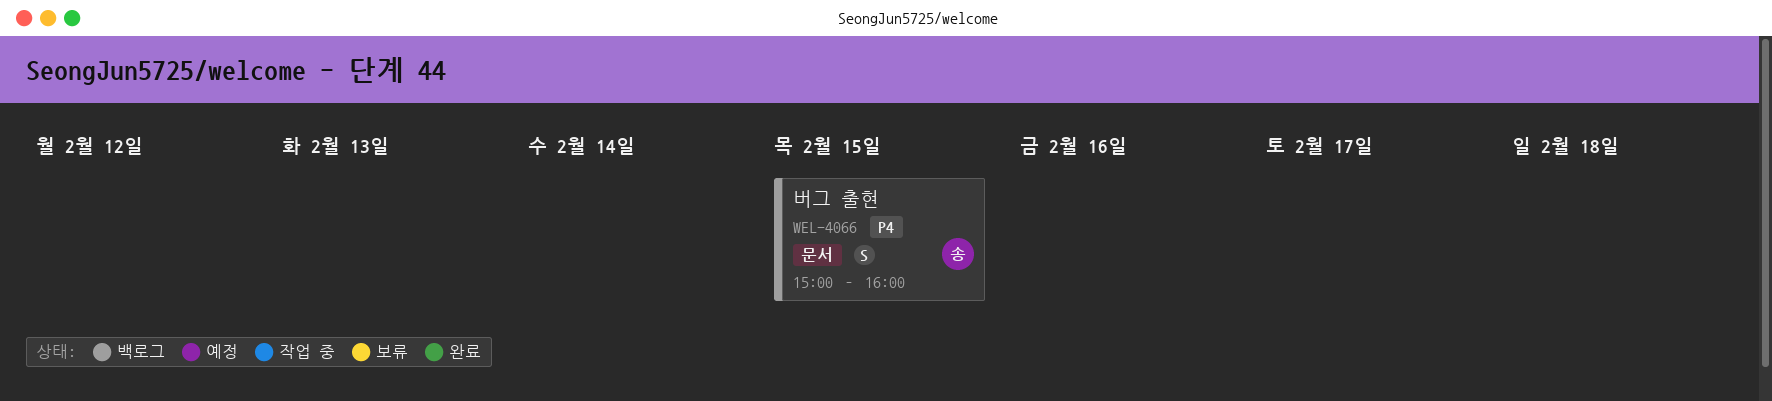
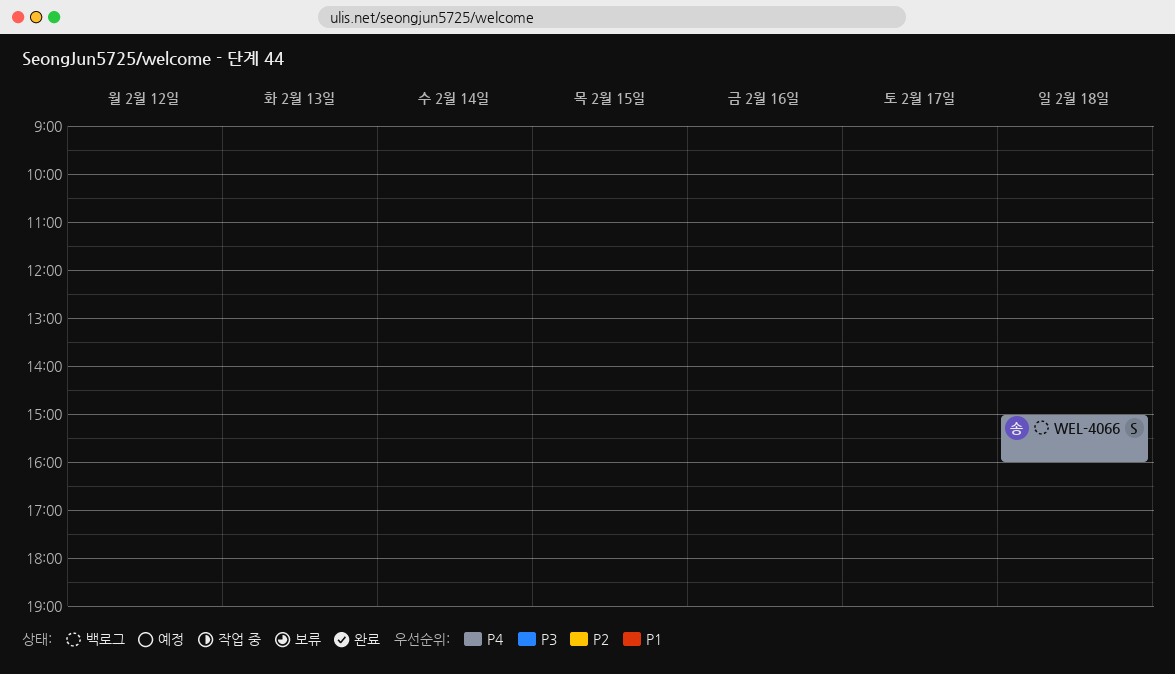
WEL-4066, day: Feb 15 -> Feb 18

